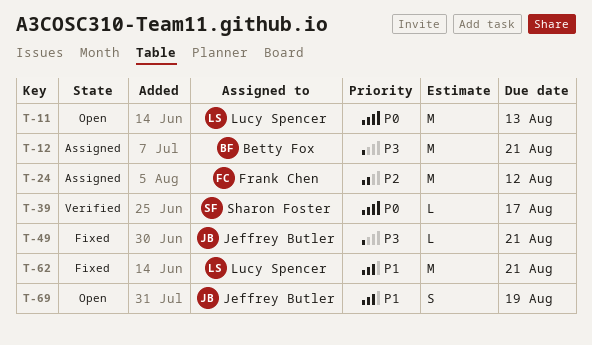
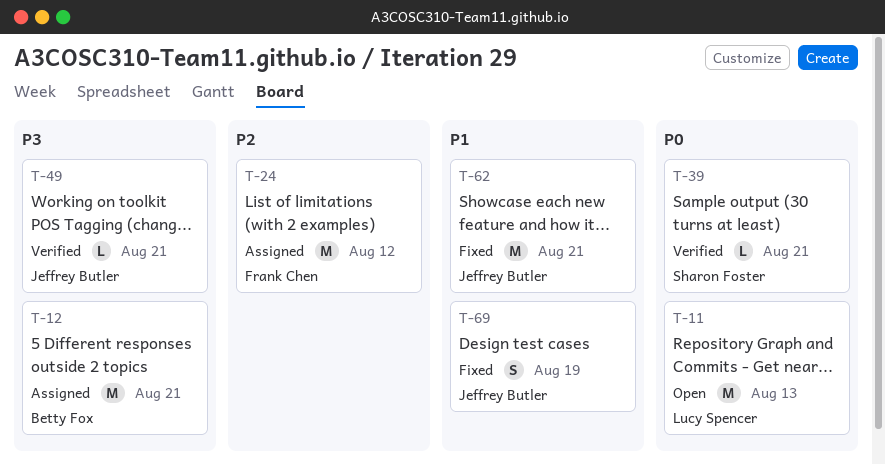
T-39, due: Aug 17 -> Aug 21
T-49, status: Fixed -> Verified
T-62, owner: Lucy Spencer -> Jeffrey Butler
T-69, status: Open -> Fixed

